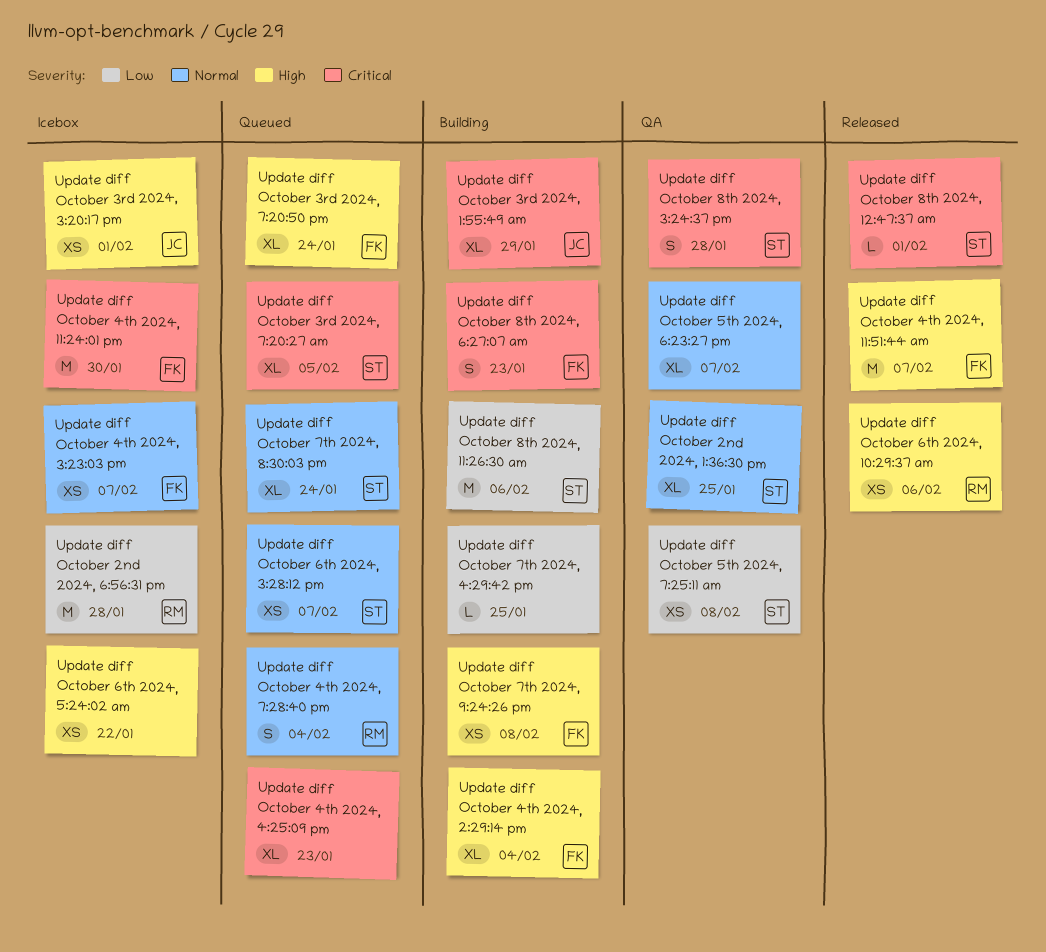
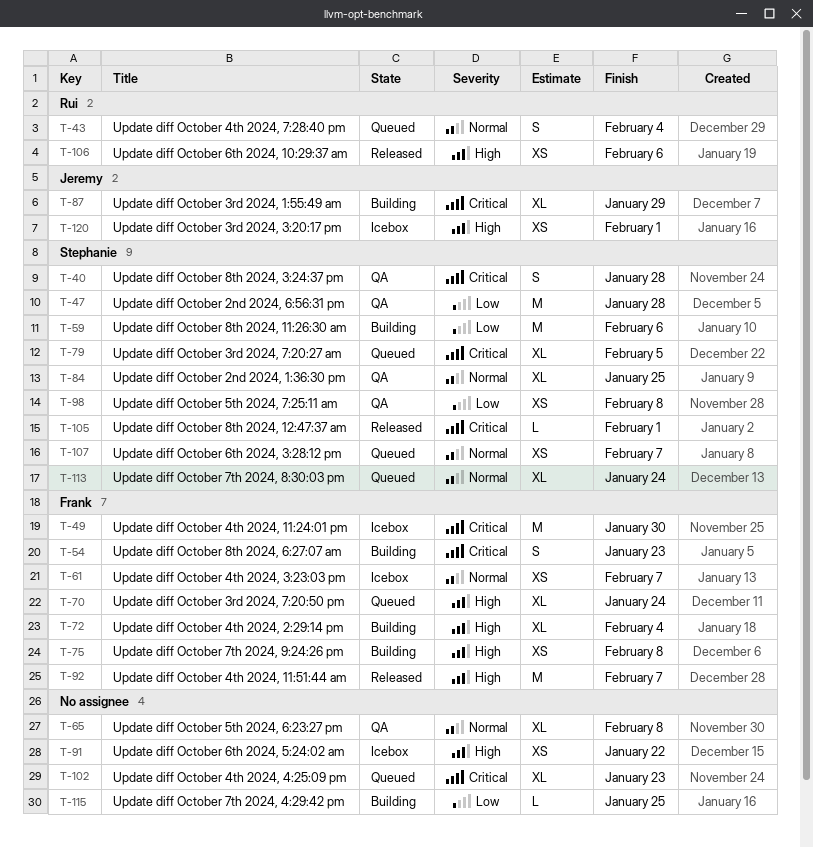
Update diff October 2nd 2024, 6:56:31 pm, status: Icebox -> QA
Update diff October 2nd 2024, 6:56:31 pm, owner: Rui -> Stephanie
Update diff October 5th 2024, 6:23:27 pm, due: Feb 7 -> Feb 8

